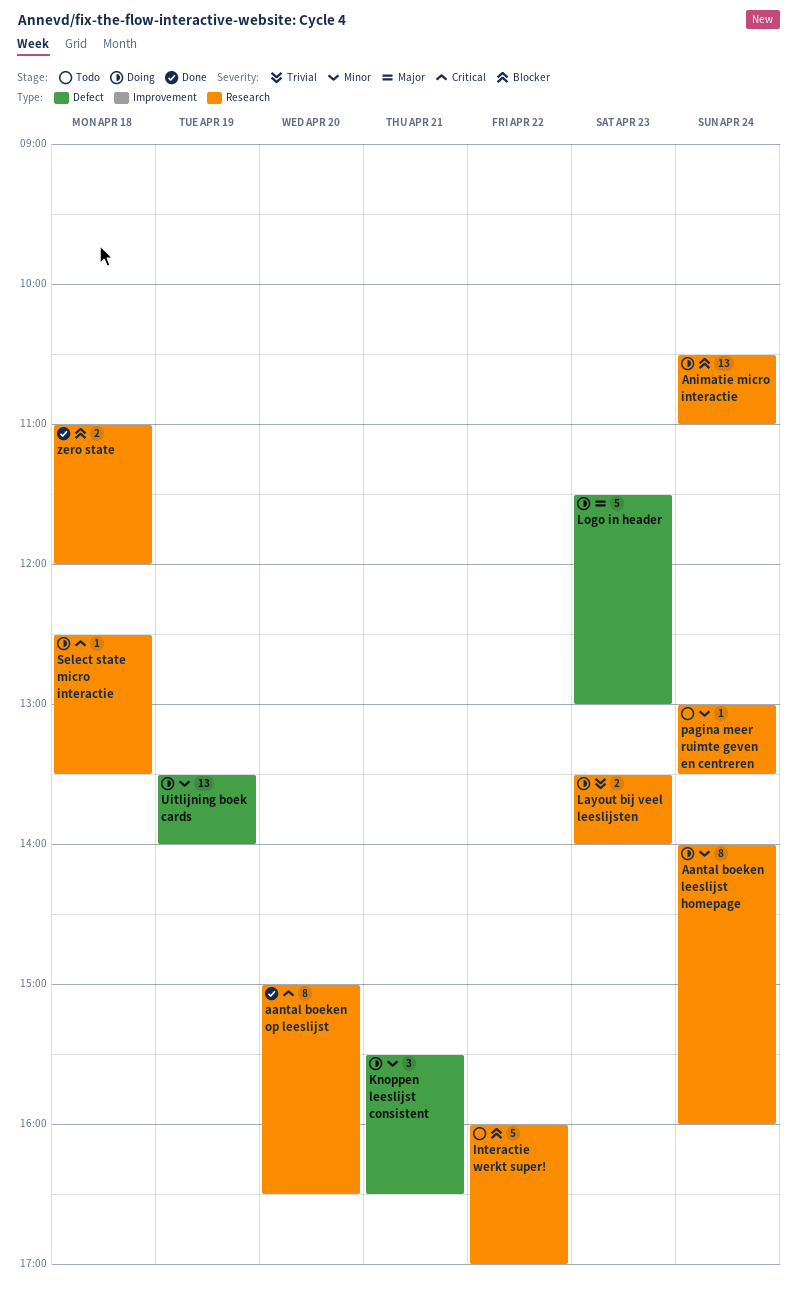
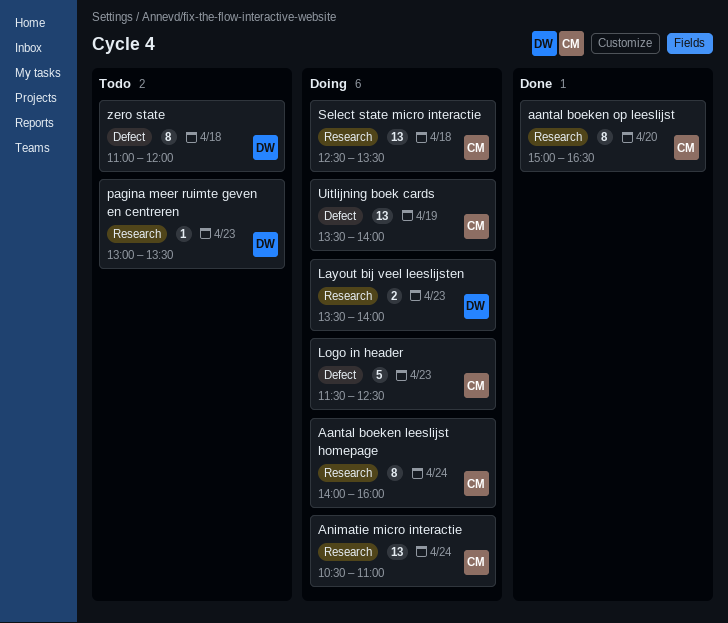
Interactie werkt super!: present -> none
Knoppen leeslijst consistent: present -> none
Logo in header, ends: 13:00 -> 12:30
pagina meer ruimte geven en centreren, day: Apr 24 -> Apr 23
Select state micro interactie, estimate: 1 -> 13
zero state, status: Done -> Todo
zero state, label: Research -> Defect
zero state, estimate: 2 -> 8

